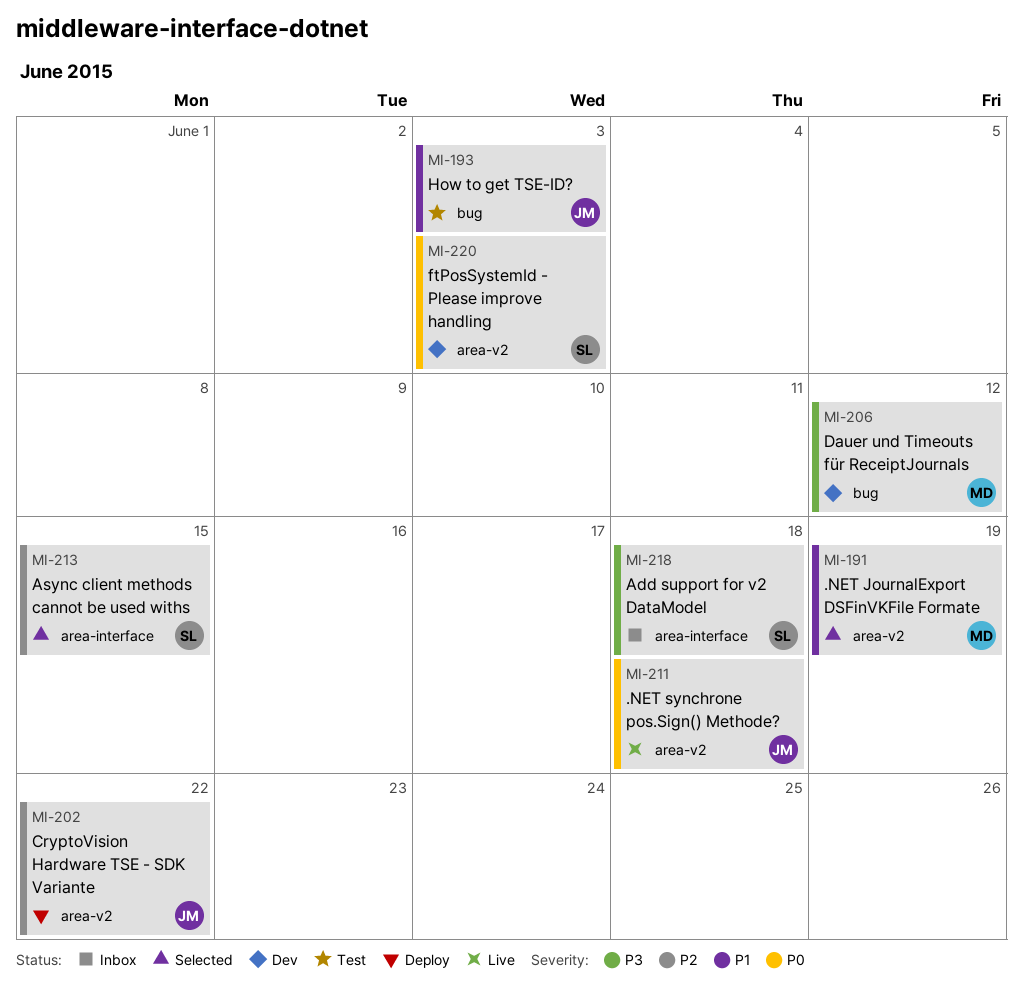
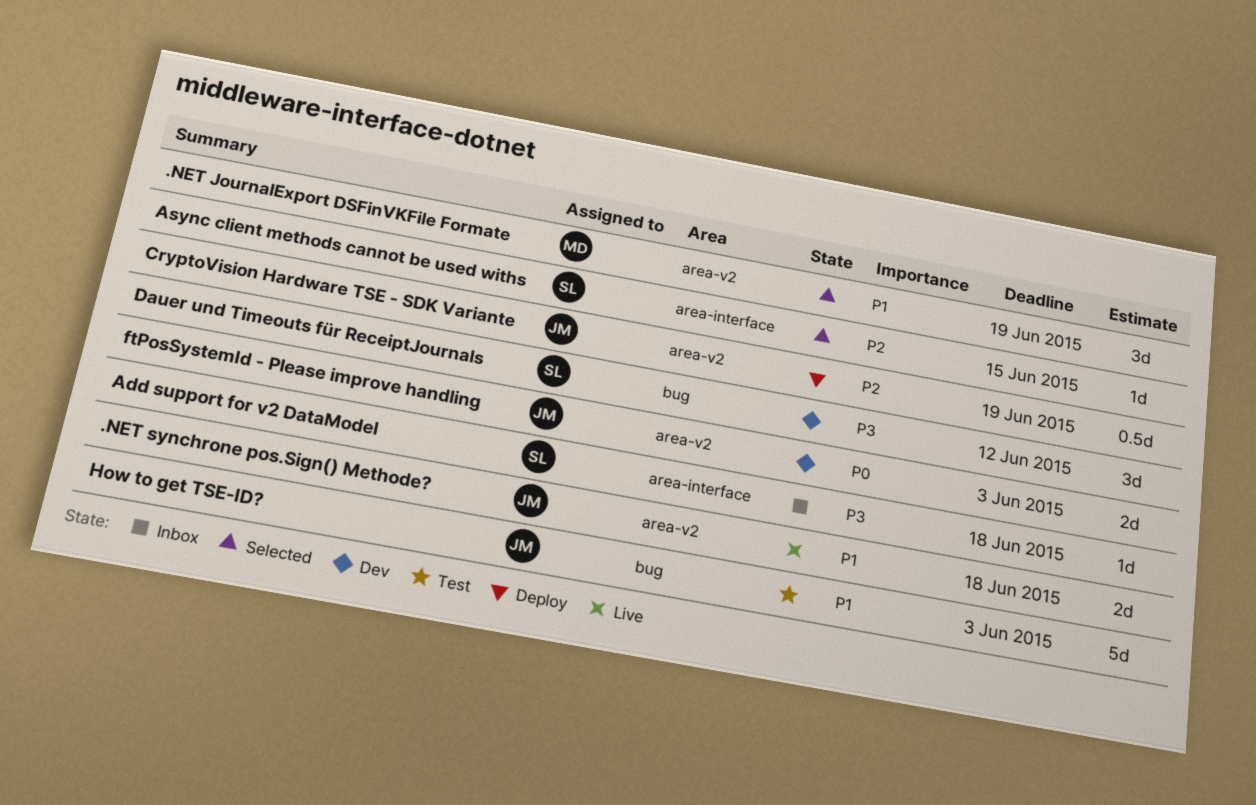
.NET synchrone pos.Sign() Methode?, priority: P0 -> P1
CryptoVision Hardware TSE - SDK Variante, due: Jun 22 -> Jun 19
Dauer und Timeouts für ReceiptJournals, owner: MD -> SL
ftPosSystemId - Please improve handling, owner: SL -> JM

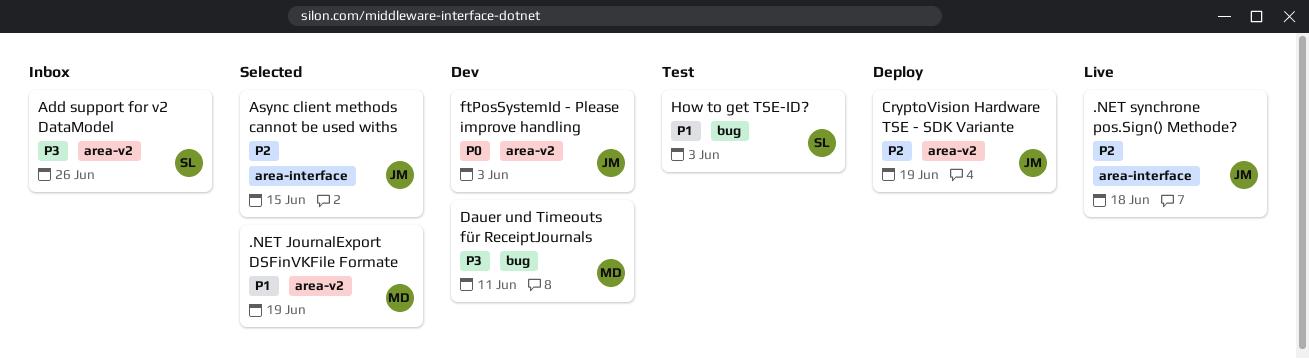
.NET synchrone pos.Sign() Methode?, priority: P1 -> P2
.NET synchrone pos.Sign() Methode?, label: area-v2 -> area-interface
Add support for v2 DataModel, label: area-interface -> area-v2
Add support for v2 DataModel, due: Jun 18 -> Jun 26
Async client methods cannot be used withs, owner: SL -> JM
Dauer und Timeouts für ReceiptJournals, owner: SL -> MD
Dauer und Timeouts für ReceiptJournals, due: Jun 12 -> Jun 11
How to get TSE-ID?, owner: JM -> SL

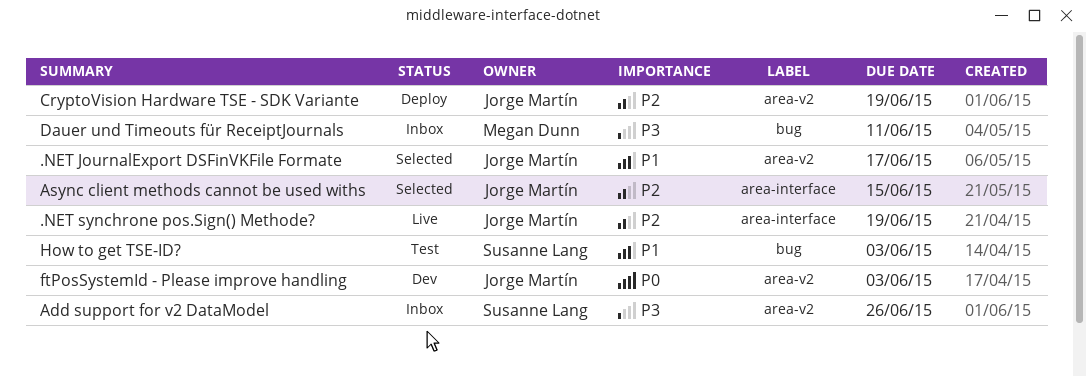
.NET JournalExport DSFinVKFile Formate, owner: Megan Dunn -> Jorge Martín
.NET JournalExport DSFinVKFile Formate, due: Jun 19 -> Jun 17
.NET synchrone pos.Sign() Methode?, due: Jun 18 -> Jun 19
Dauer und Timeouts für ReceiptJournals, status: Dev -> Inbox

